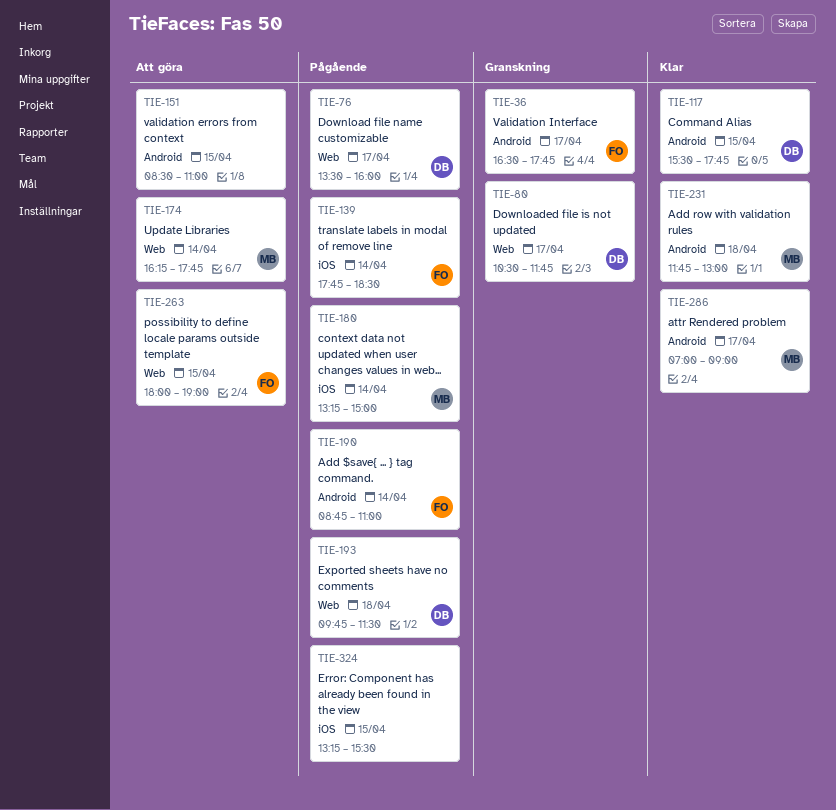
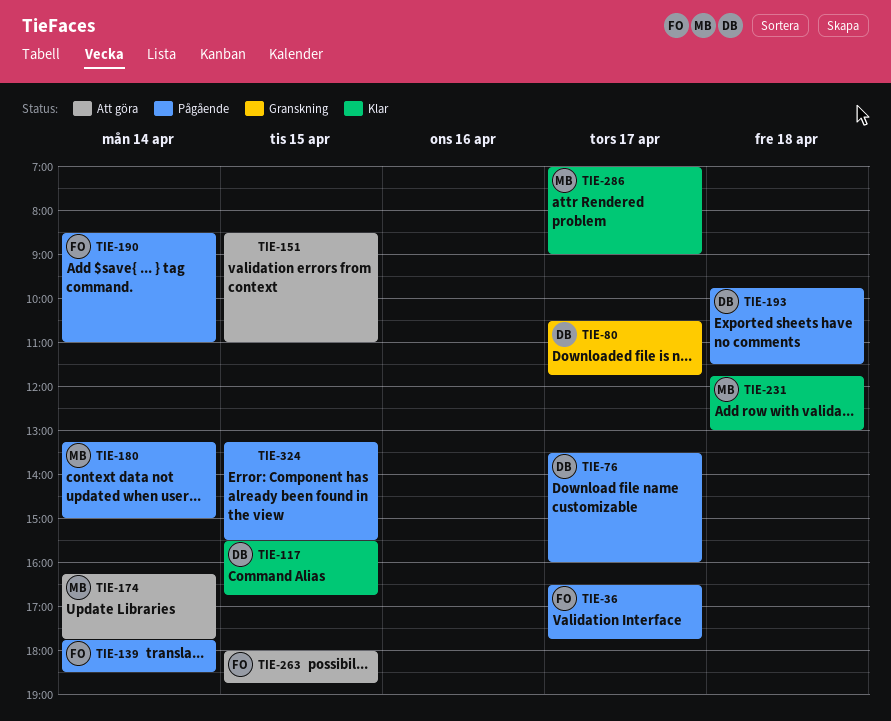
TIE-36, status: Granskning -> Pågående
TIE-117, ends: 17:45 -> 16:45
TIE-190, begins: 08:45 -> 08:30
TIE-263, ends: 19:00 -> 18:45

